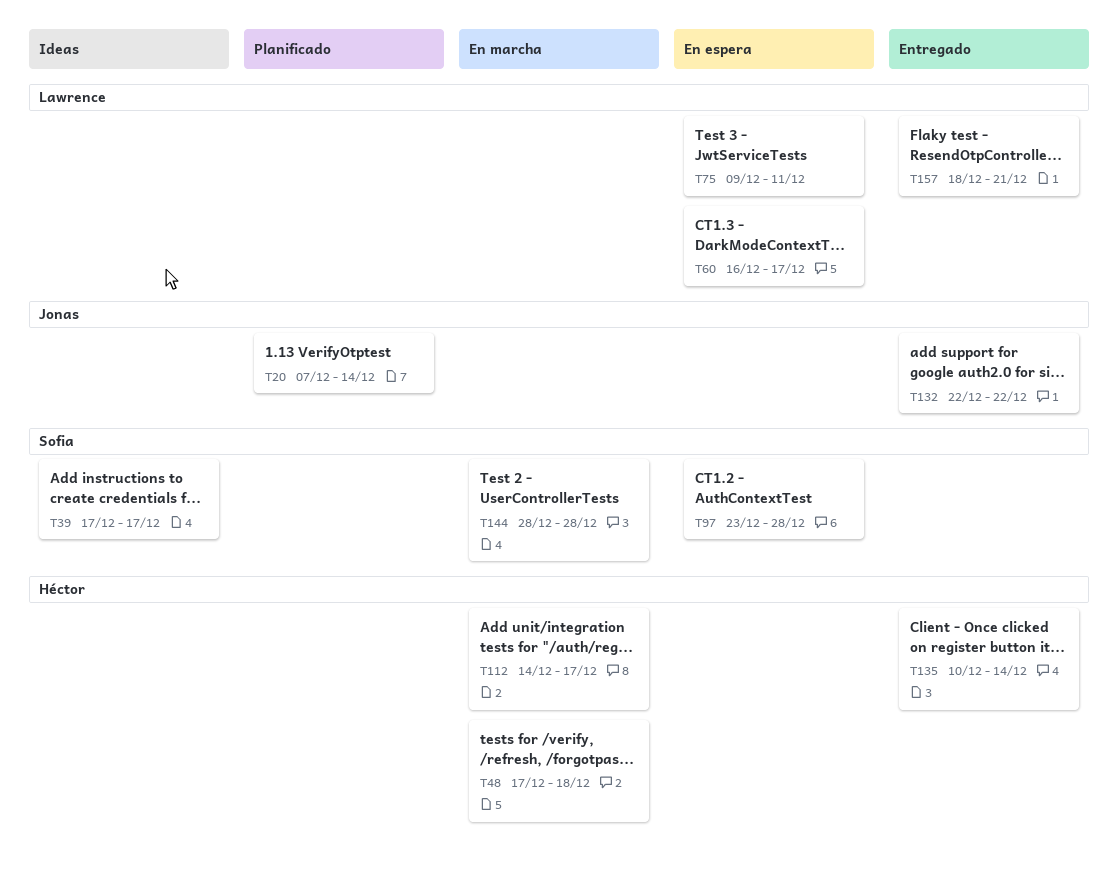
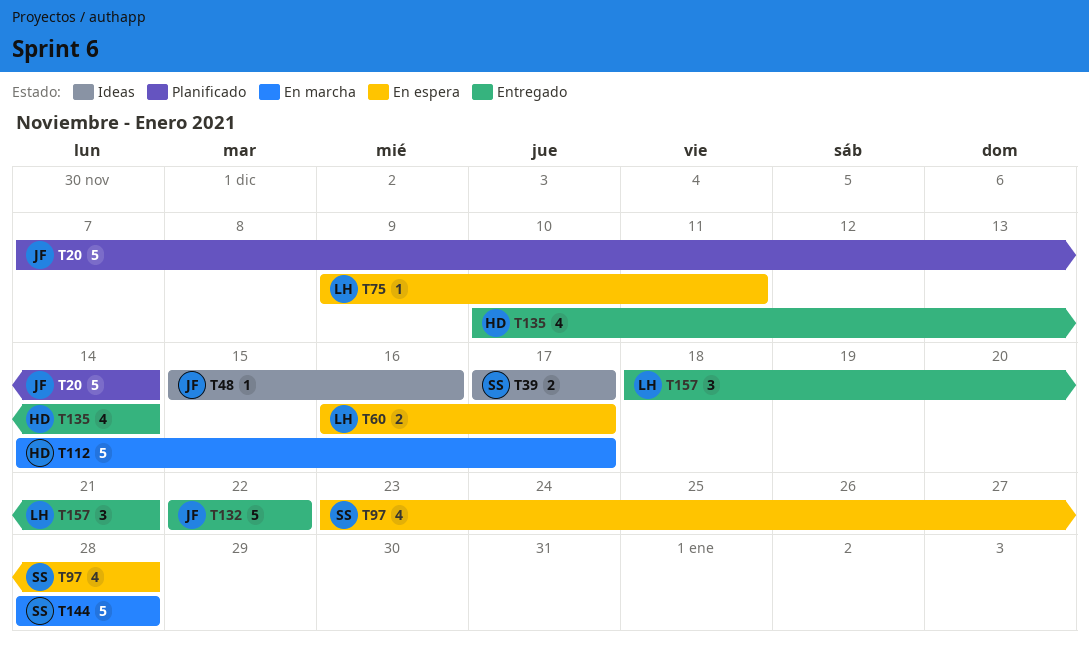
T48, status: En marcha -> Ideas
T48, owner: Héctor -> Jonas
T48, start: Dec 17 -> Dec 15
T48, due: Dec 18 -> Dec 16

